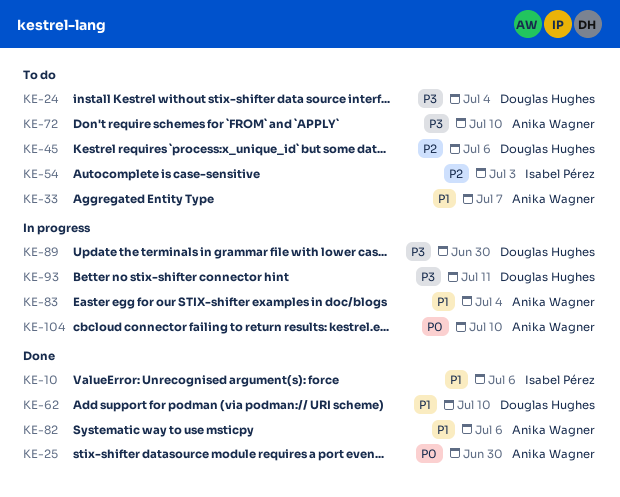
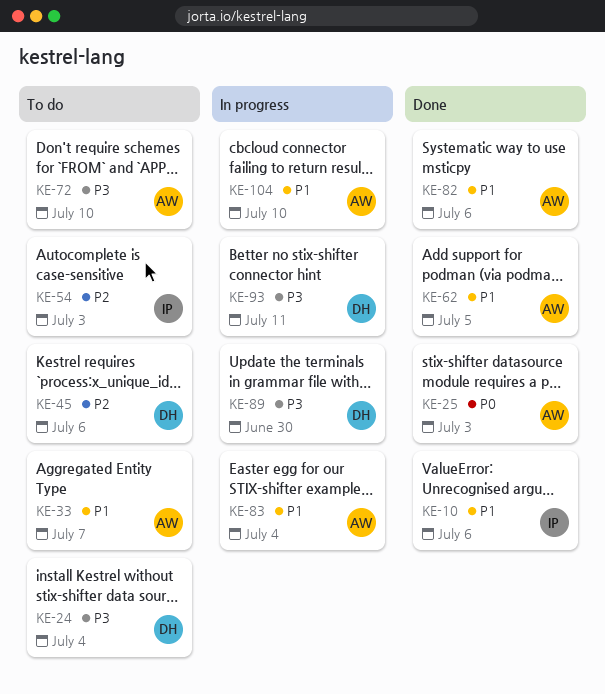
KE-25, due: Jun 30 -> Jul 3
KE-62, owner: Douglas Hughes -> Anika Wagner
KE-62, due: Jul 10 -> Jul 5
KE-104, priority: P0 -> P1

